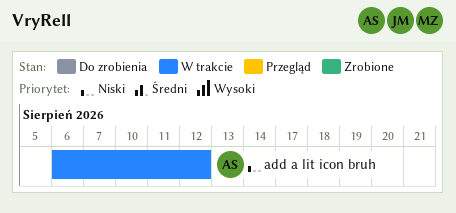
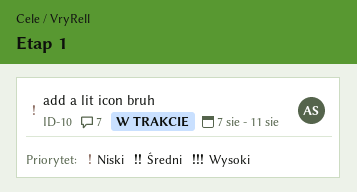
add a lit icon bruh, start: Aug 6 -> Aug 7
add a lit icon bruh, due: Aug 12 -> Aug 11

